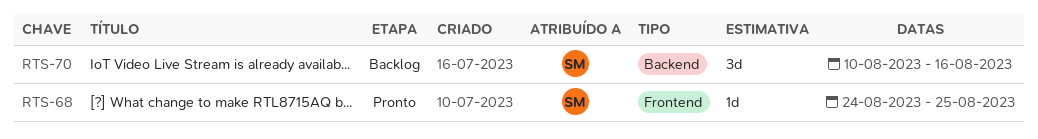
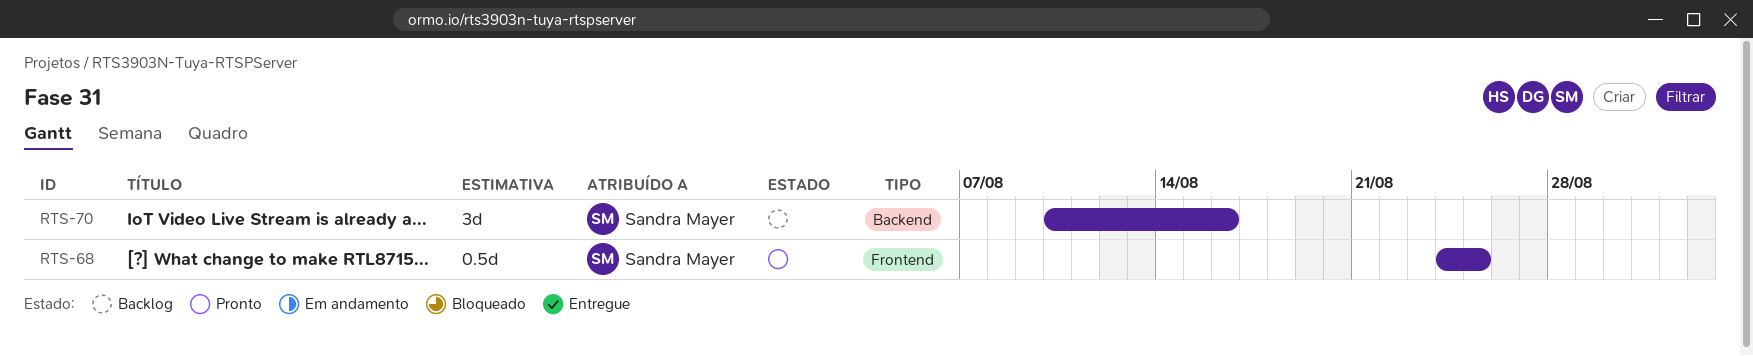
RTS-68, estimate: 1d -> 0.5d

